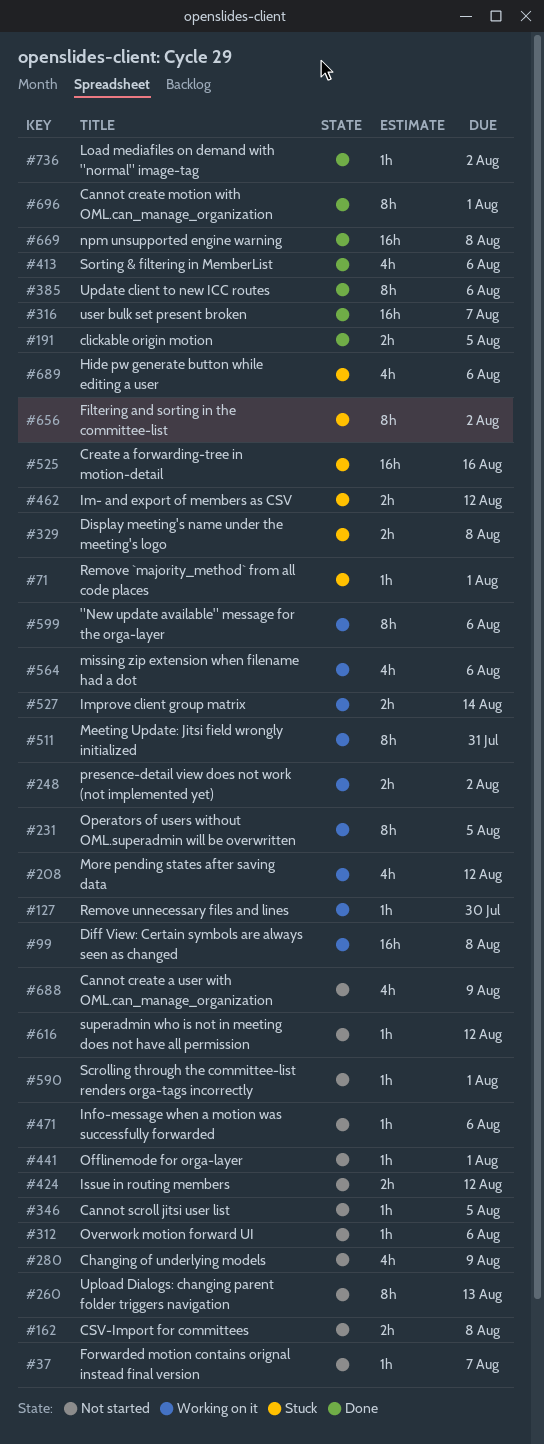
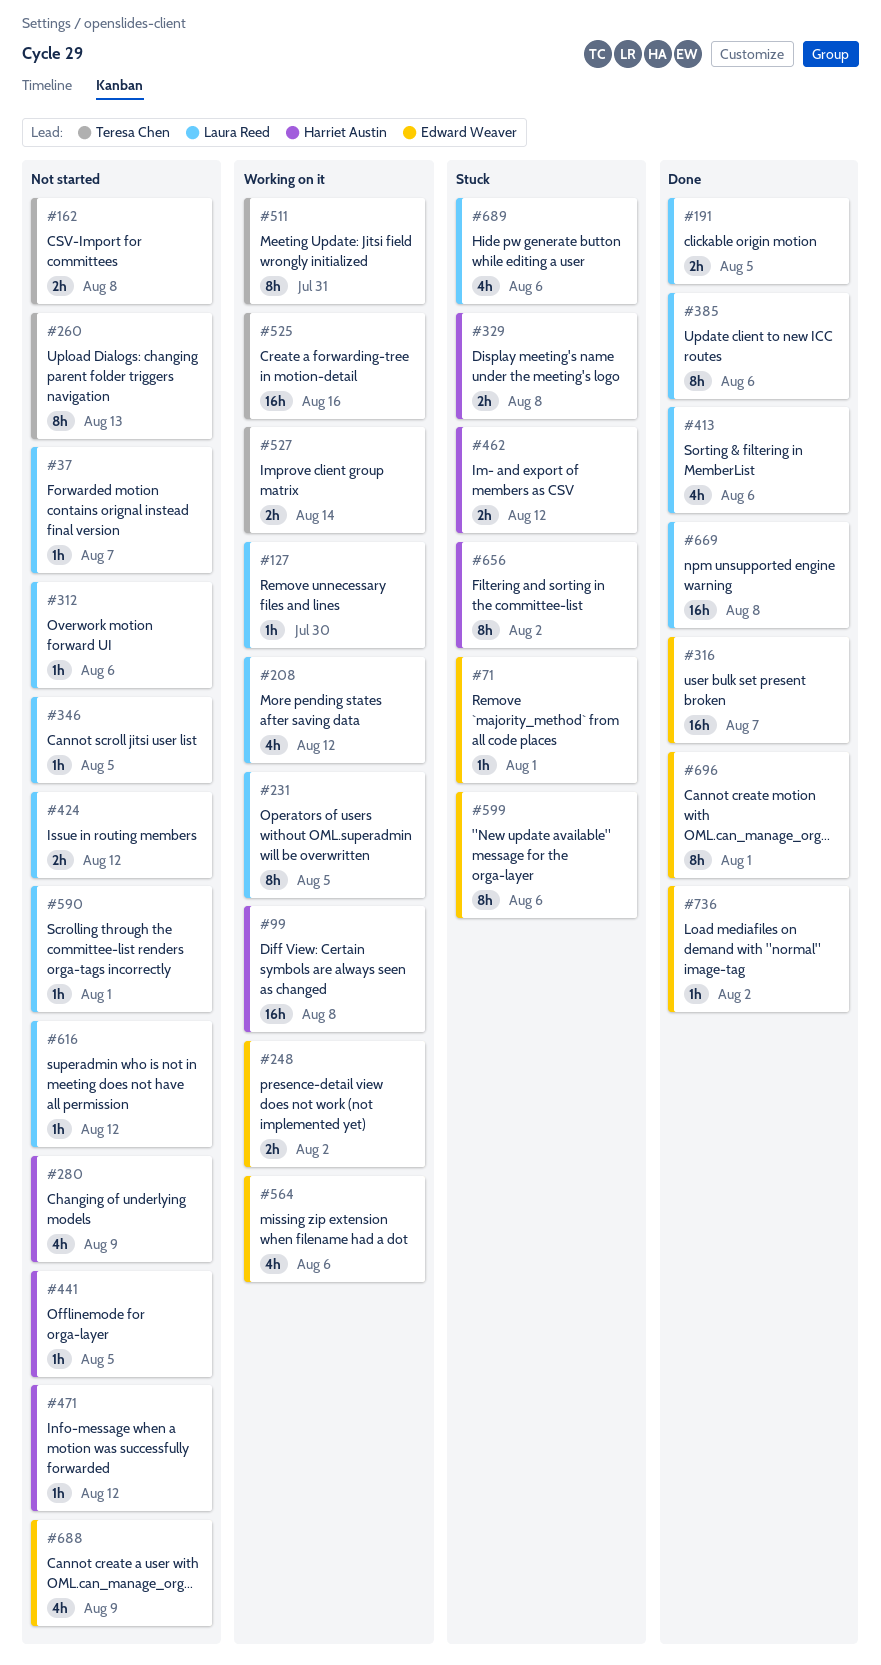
#441, due: Aug 1 -> Aug 5
#471, due: Aug 6 -> Aug 12
#525, status: Stuck -> Working on it
#599, status: Working on it -> Stuck

